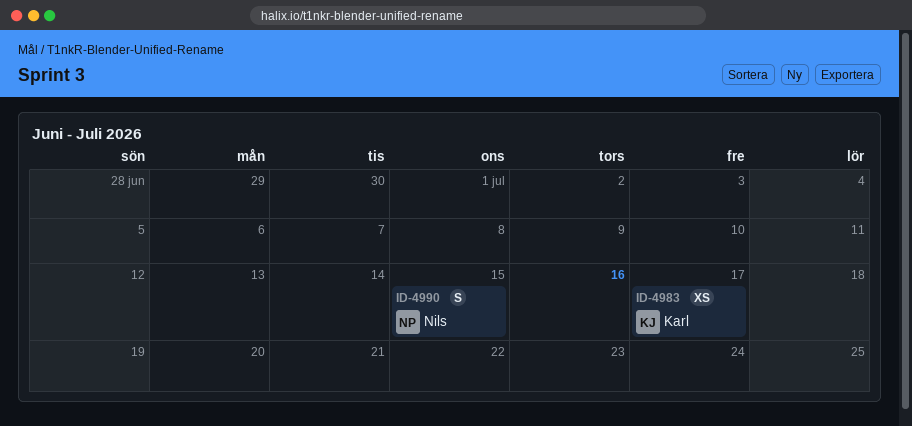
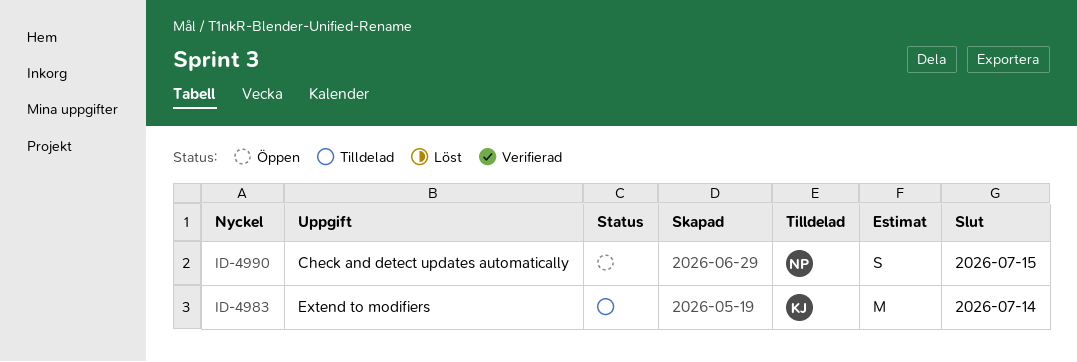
ID-4983, estimate: XS -> M
ID-4983, due: Jul 17 -> Jul 14

